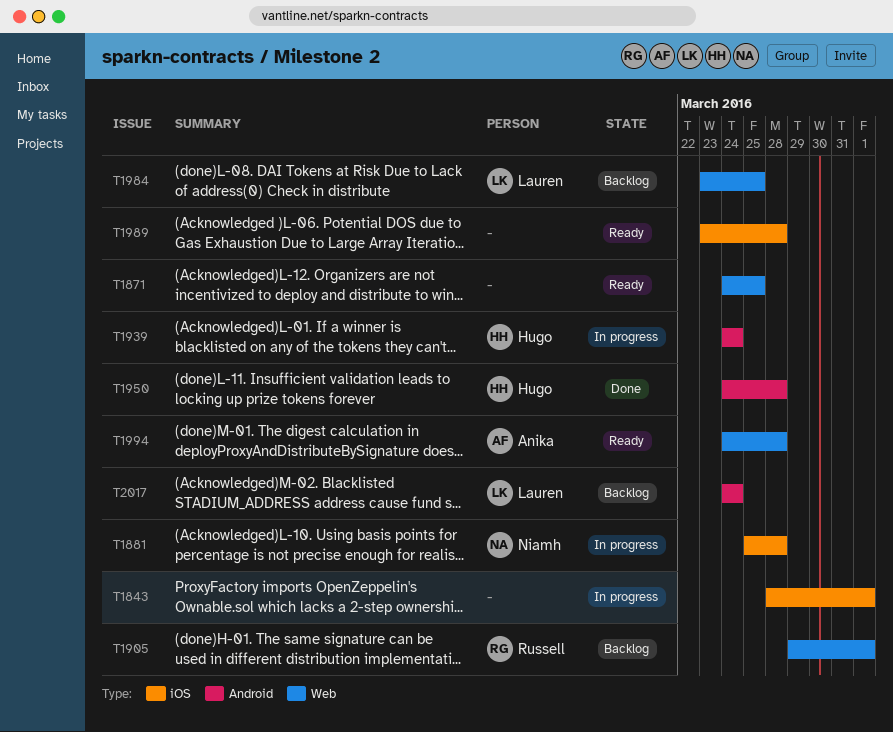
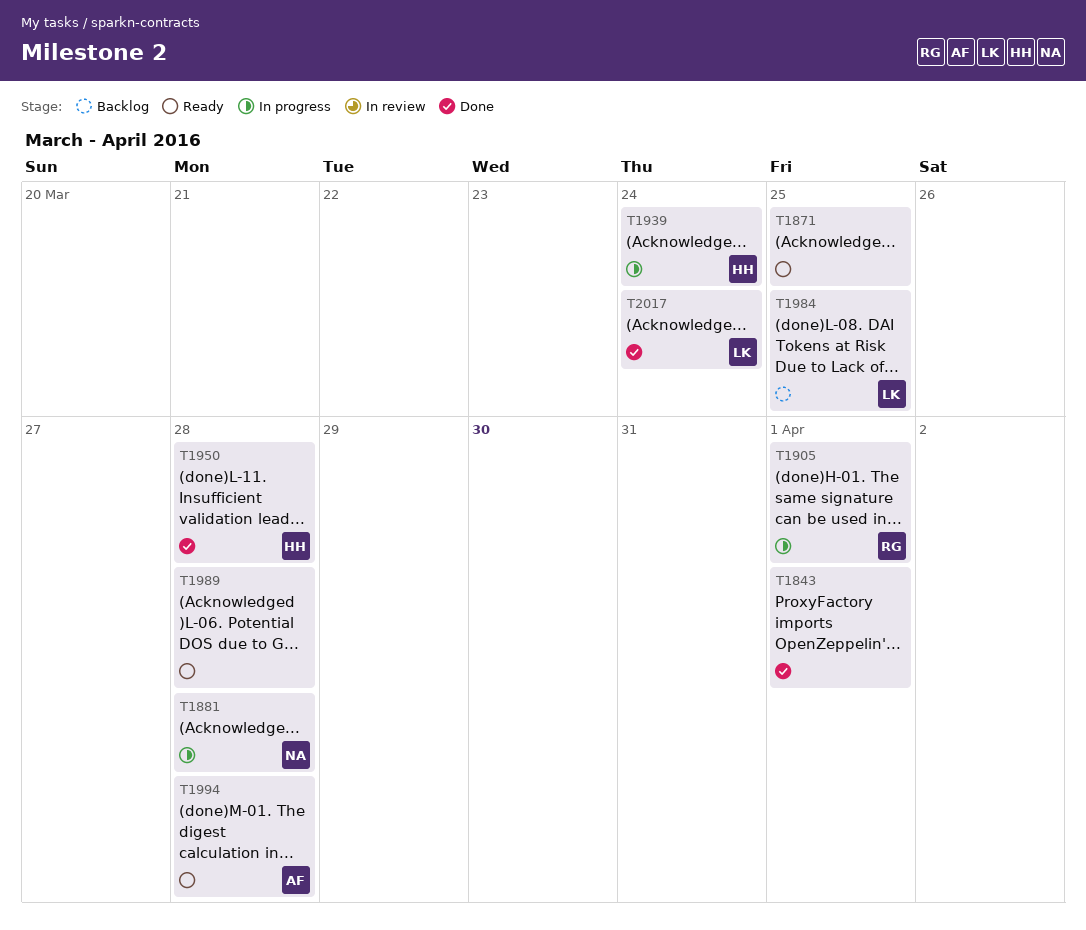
T1843, status: In progress -> Done
T1905, status: Backlog -> In progress
T2017, status: Backlog -> Done

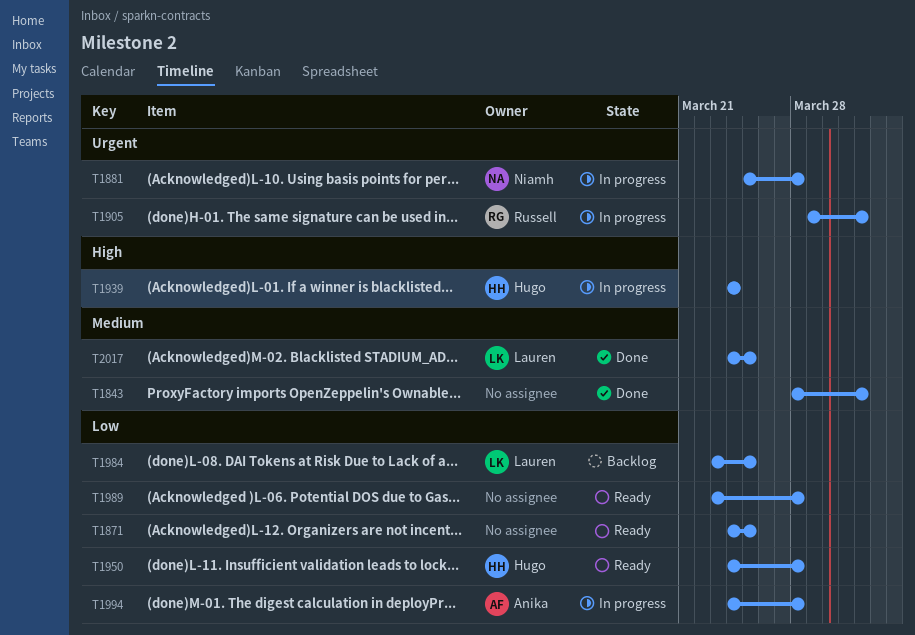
T1950, status: Done -> Ready
T1994, status: Ready -> In progress
T2017, due: Mar 24 -> Mar 25

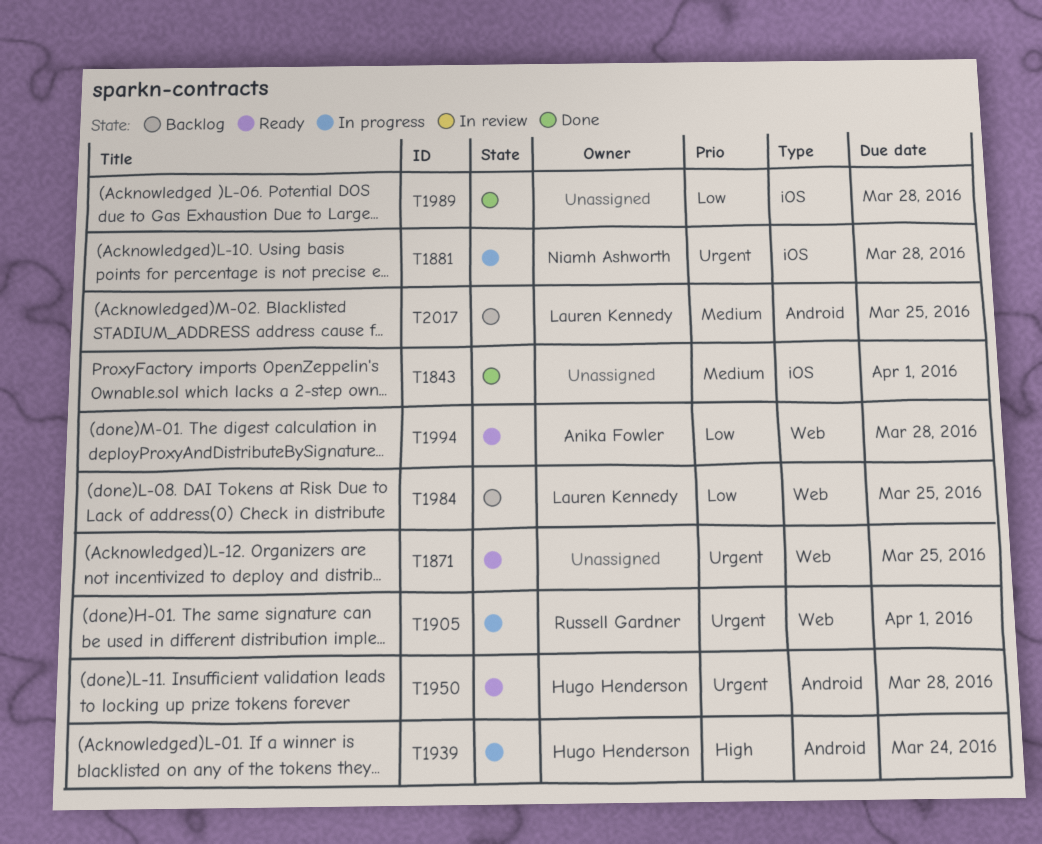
T1871, priority: Low -> Urgent
T1950, priority: Low -> Urgent
T1989, status: Ready -> Done
T1994, status: In progress -> Ready
T2017, status: Done -> Backlog

